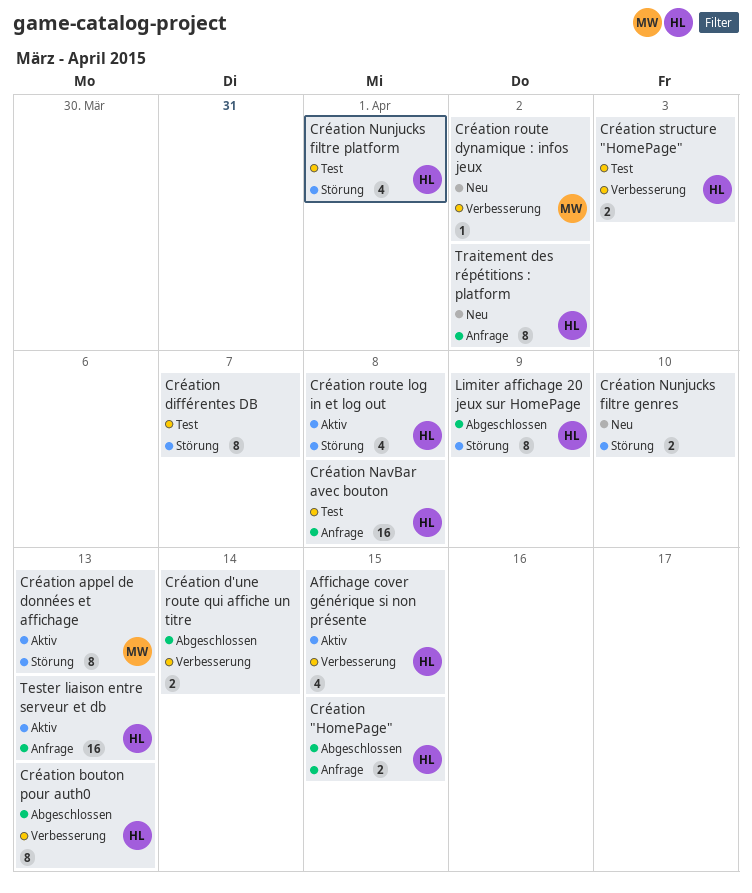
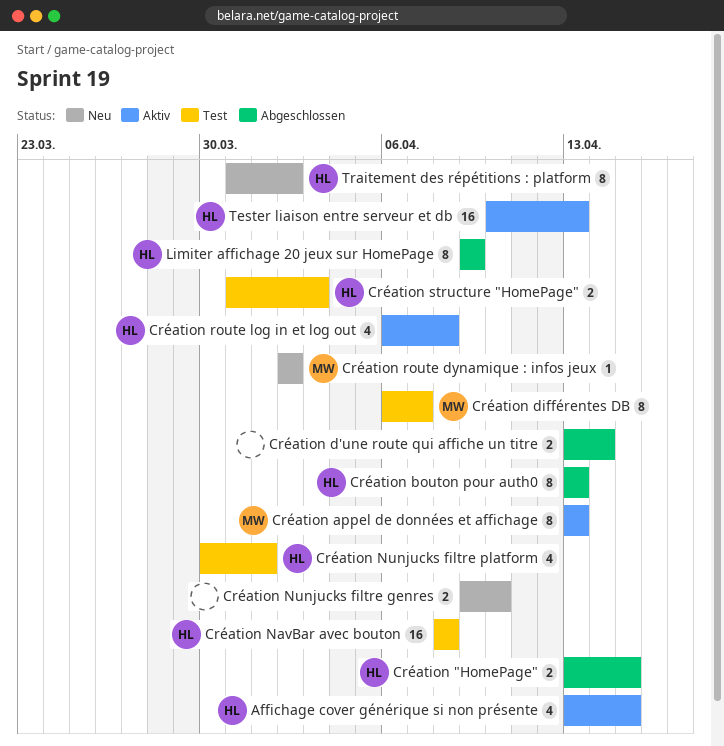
Création différentes DB, owner: none -> MW

